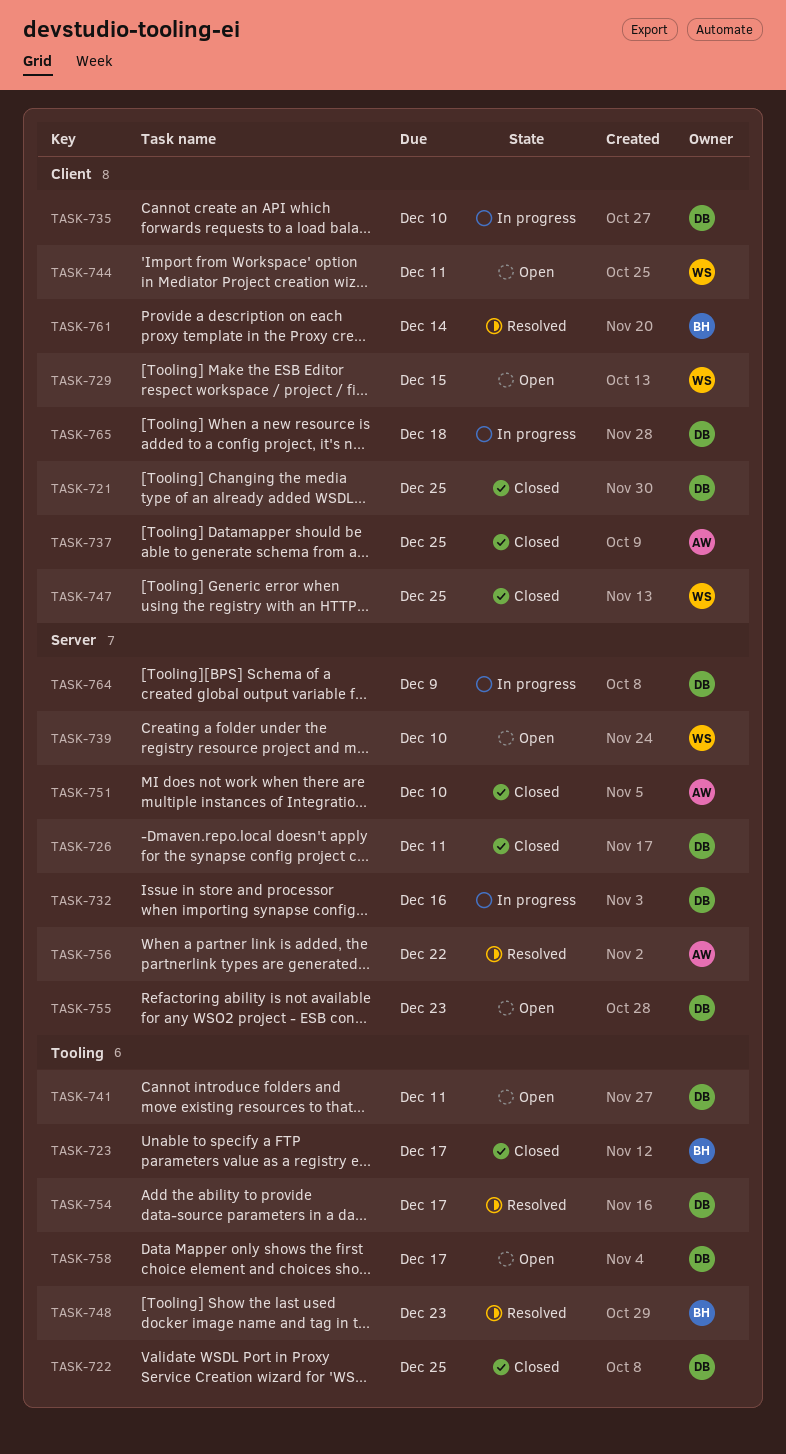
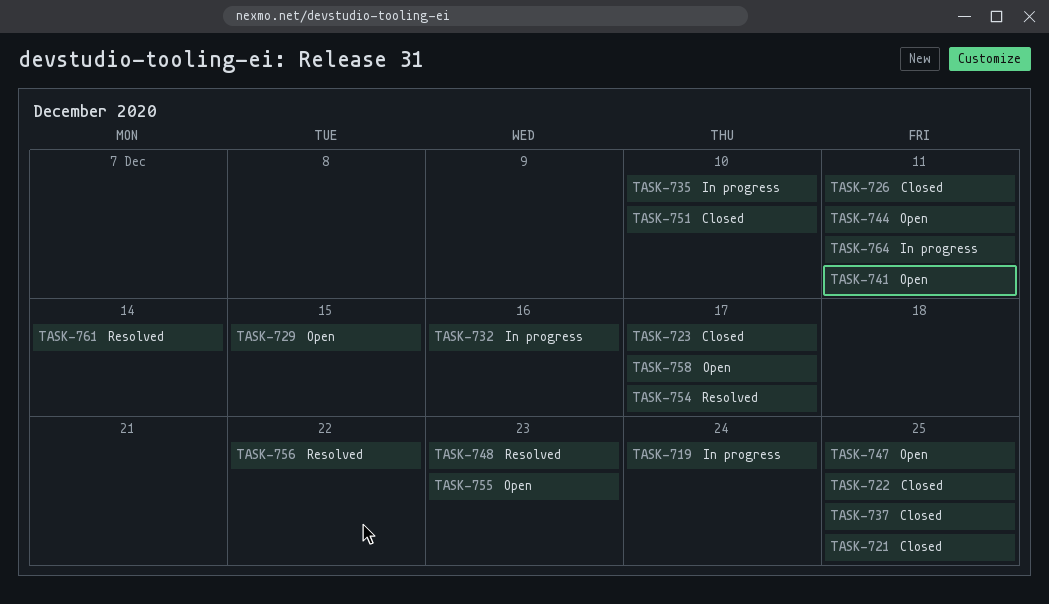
TASK-719: none -> present
TASK-739: present -> none
TASK-747, status: Closed -> Open
TASK-764, due: Dec 9 -> Dec 11
TASK-765: present -> none

